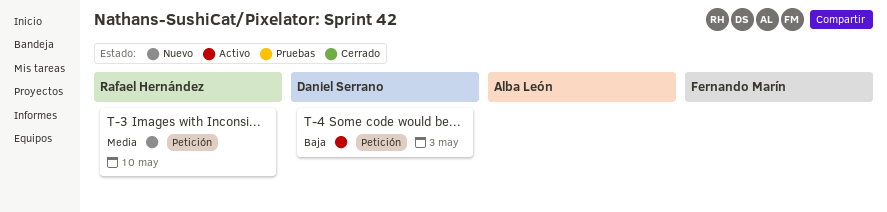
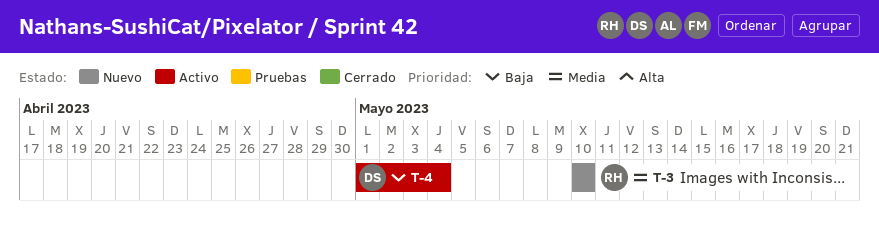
T-4, due: May 3 -> May 4

